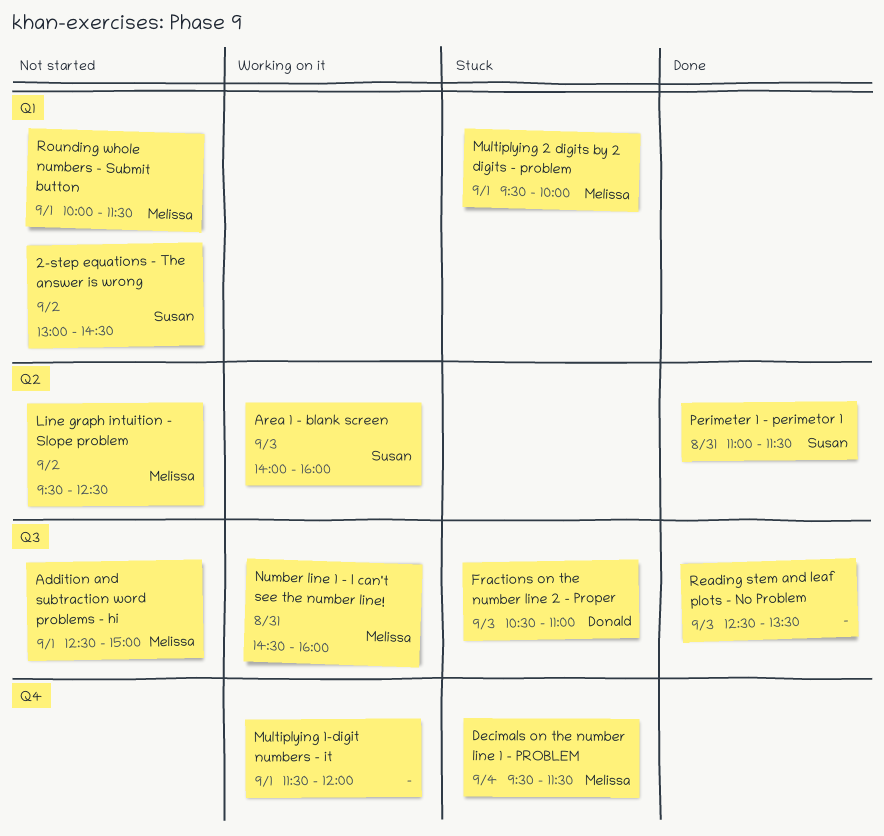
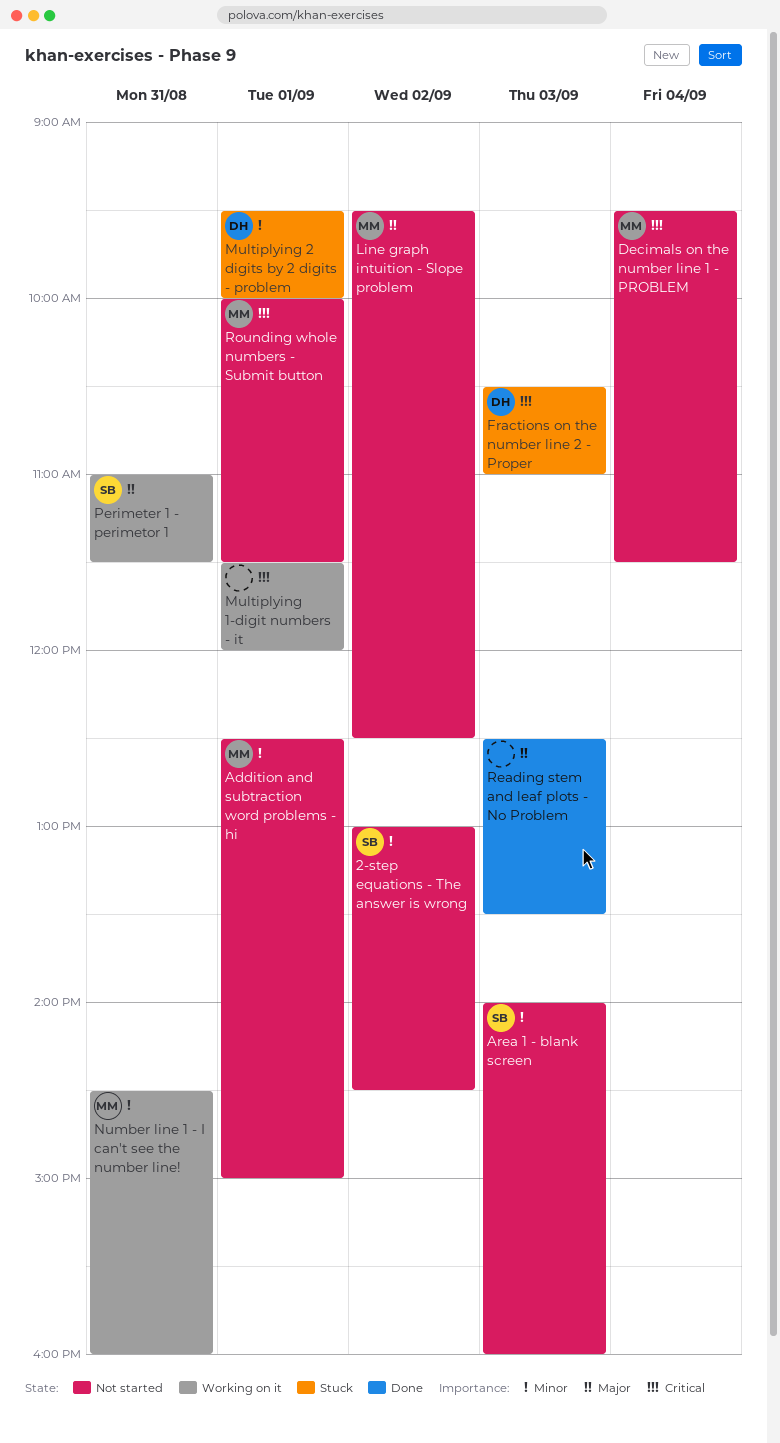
Area 1 - blank screen, status: Working on it -> Not started
Decimals on the number line 1 - PROBLEM, status: Stuck -> Not started
Multiplying 2 digits by 2 digits - problem, owner: Melissa -> Donald
Perimeter 1 - perimetor 1, status: Done -> Working on it

